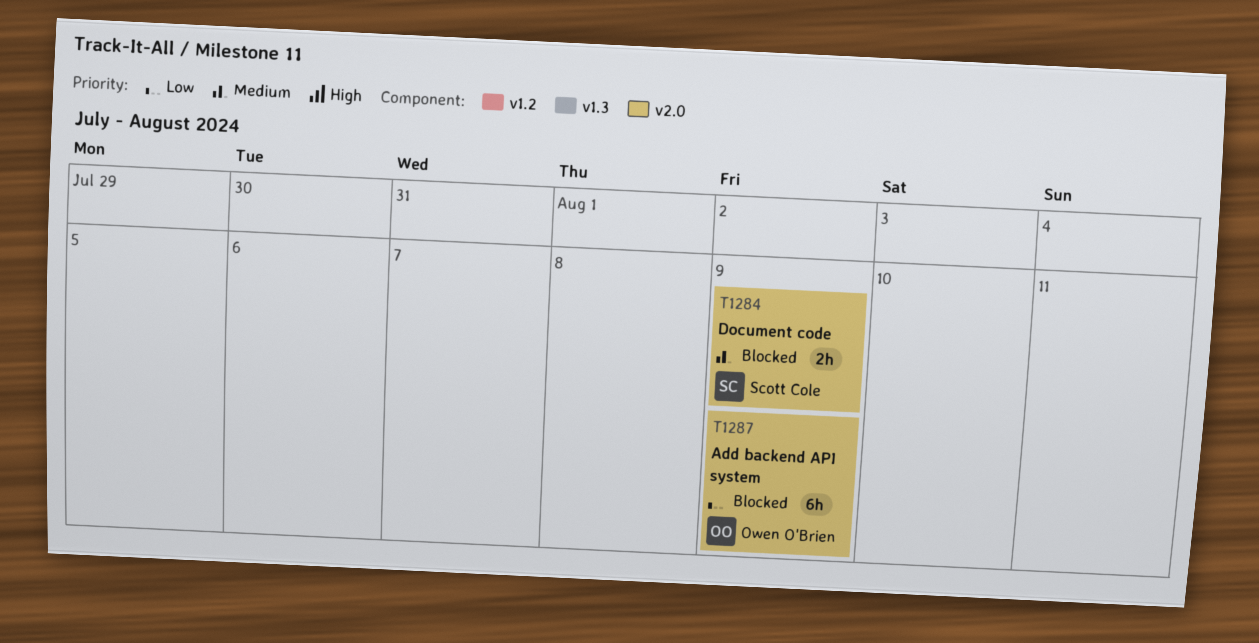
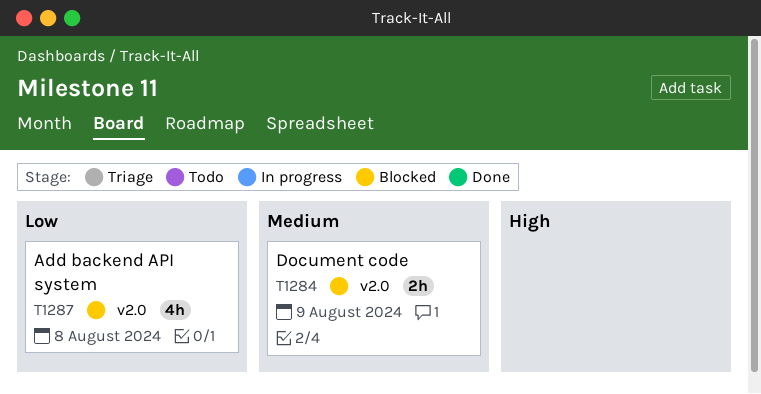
T1287, estimate: 6h -> 4h
T1287, due: Aug 9 -> Aug 8

